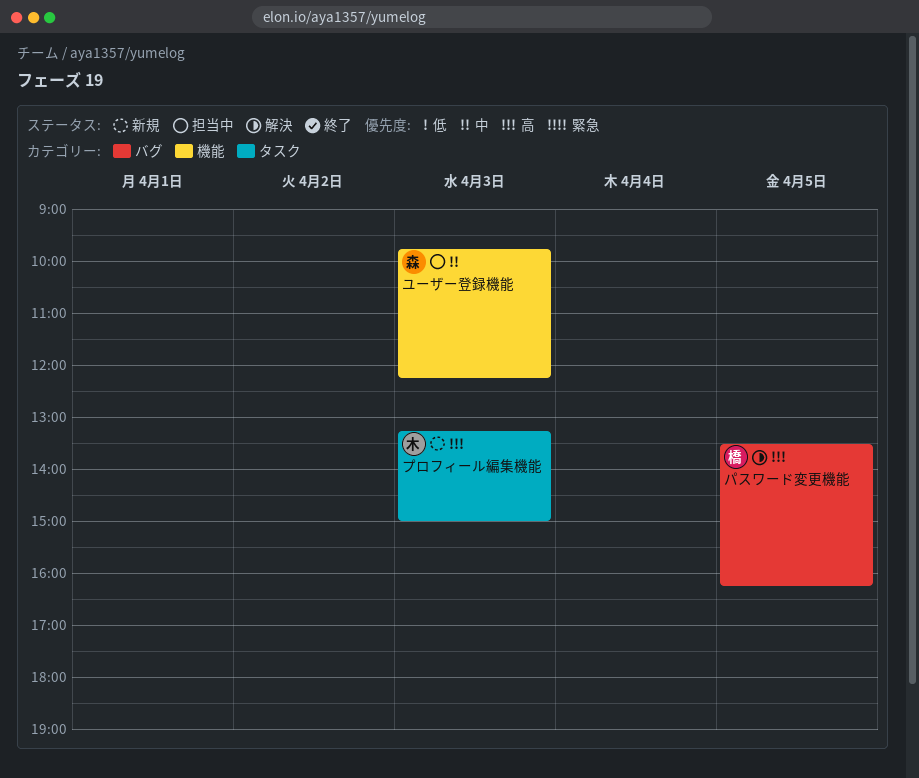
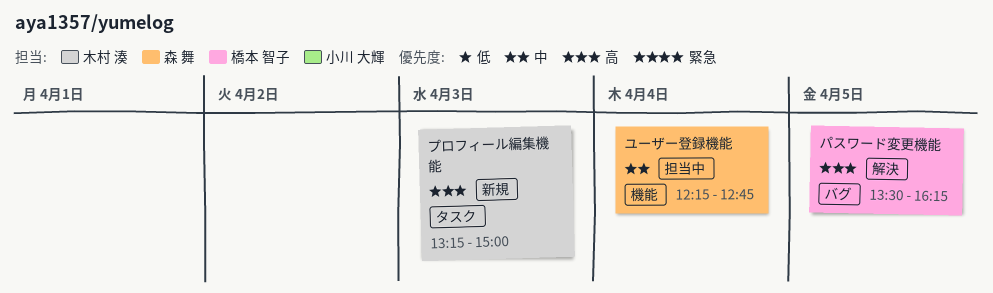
ユーザー登録機能, day: Apr 3 -> Apr 4
ユーザー登録機能, begins: 09:45 -> 12:15
ユーザー登録機能, ends: 12:15 -> 12:45

